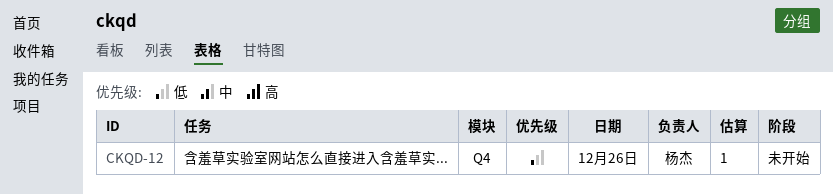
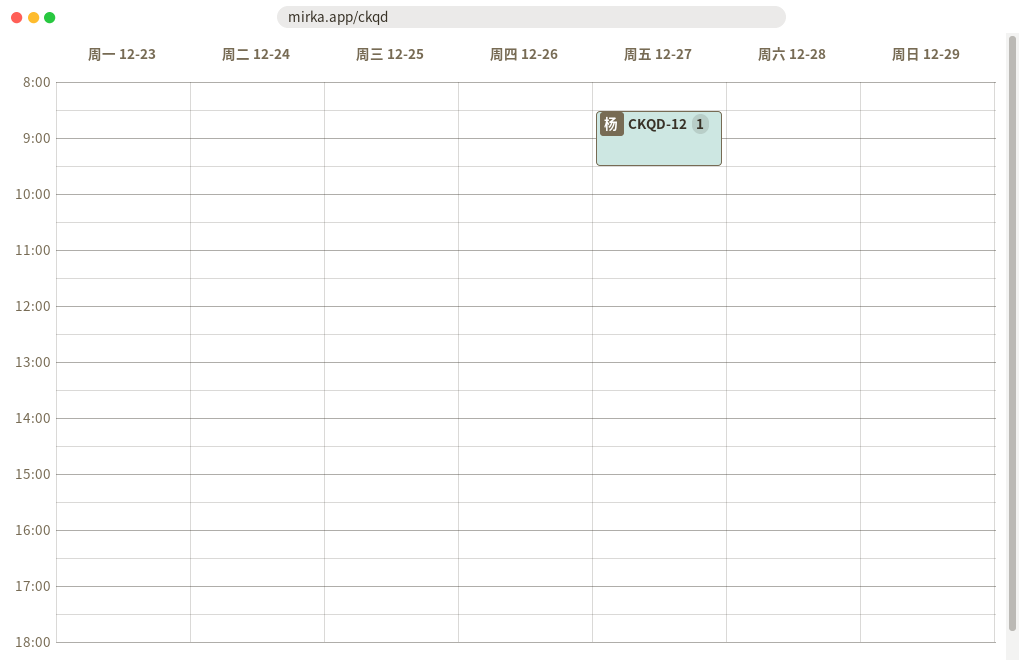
CKQD-12, day: Dec 26 -> Dec 27

